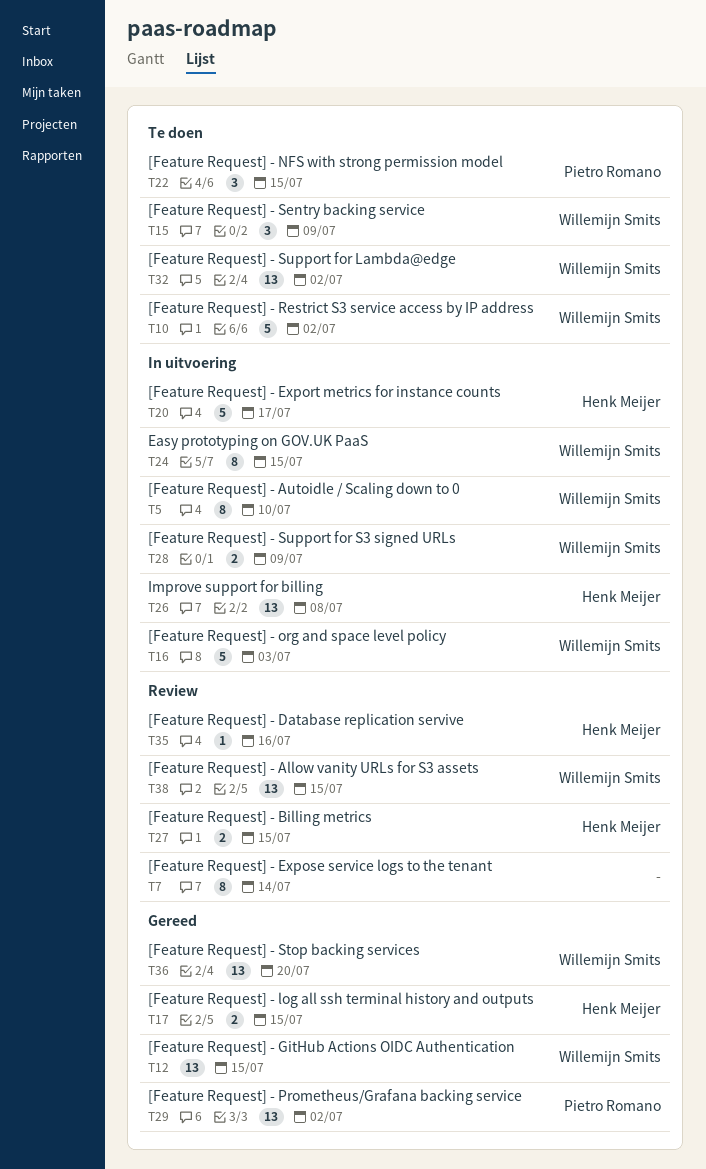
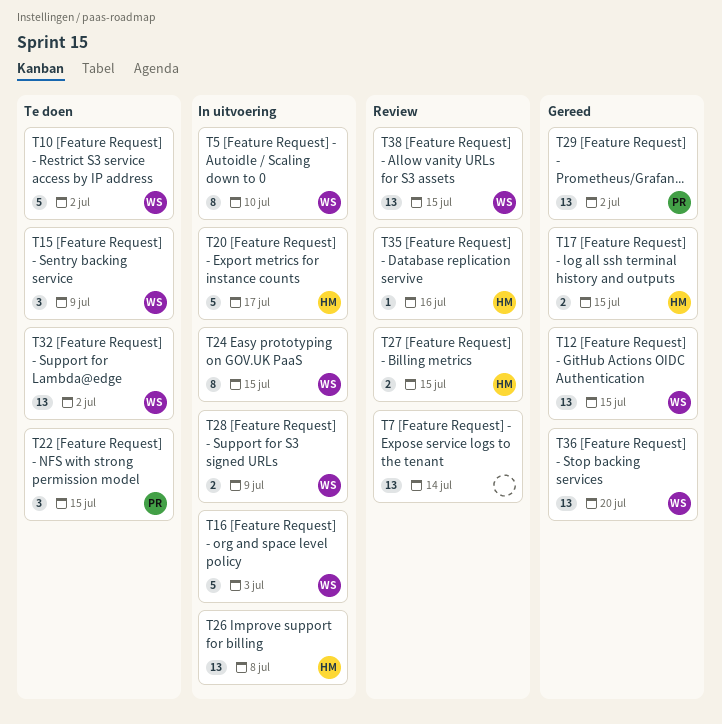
T7, estimate: 8 -> 13

